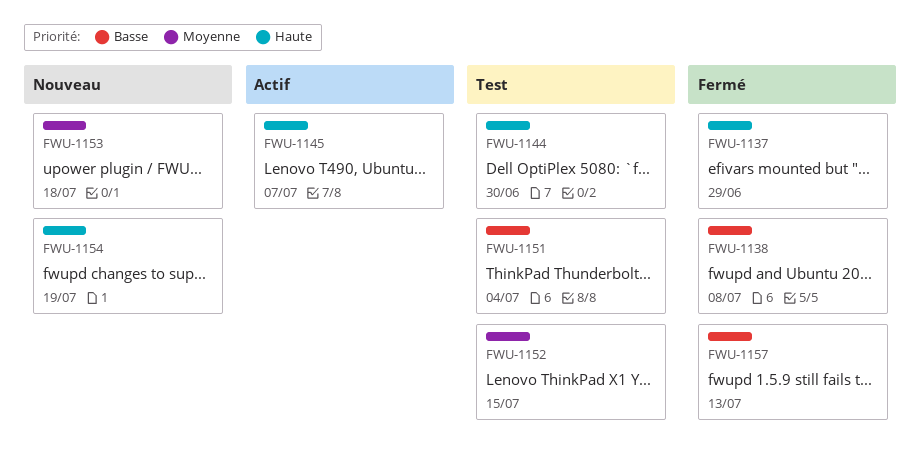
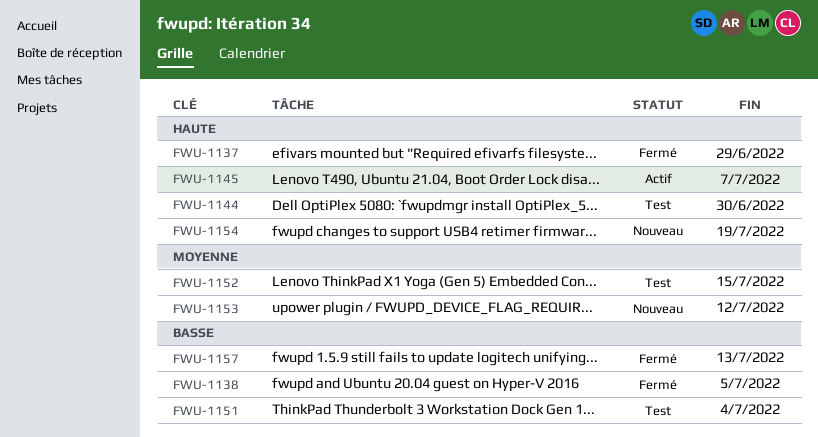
FWU-1138, due: Jul 8 -> Jul 5
FWU-1153, due: Jul 18 -> Jul 12

